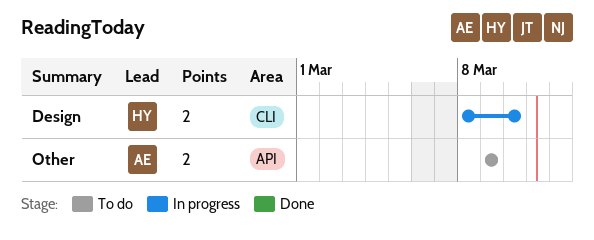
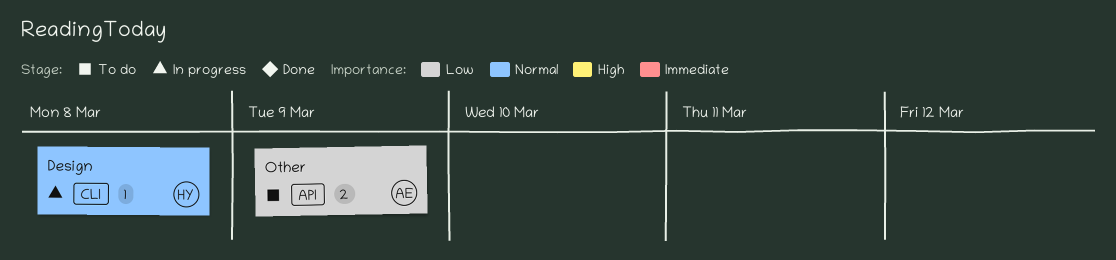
Design, estimate: 2 -> 1
Design, due: Mar 10 -> Mar 8

